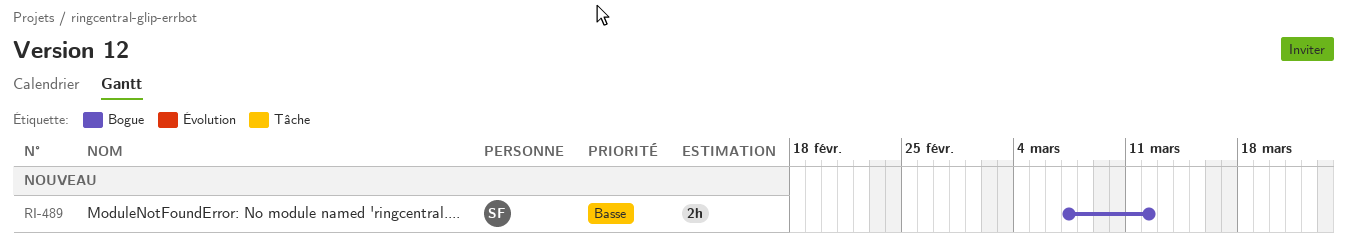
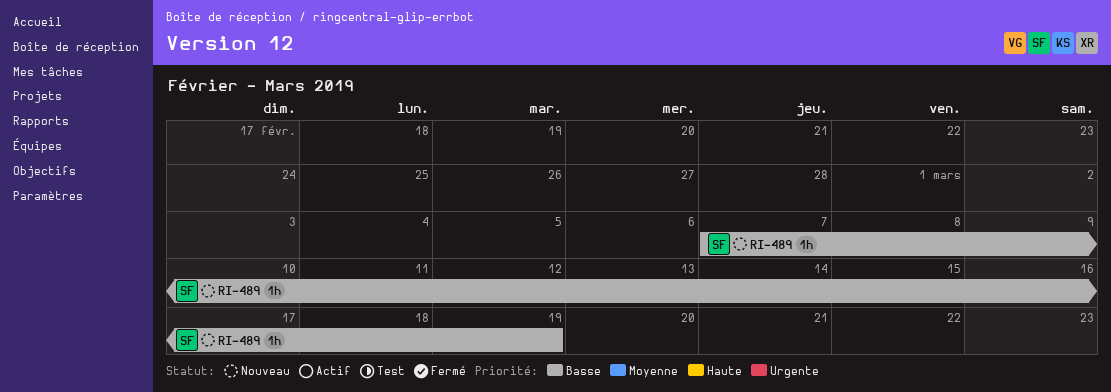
RI-489, estimate: 2h -> 1h
RI-489, due: Mar 12 -> Mar 19

